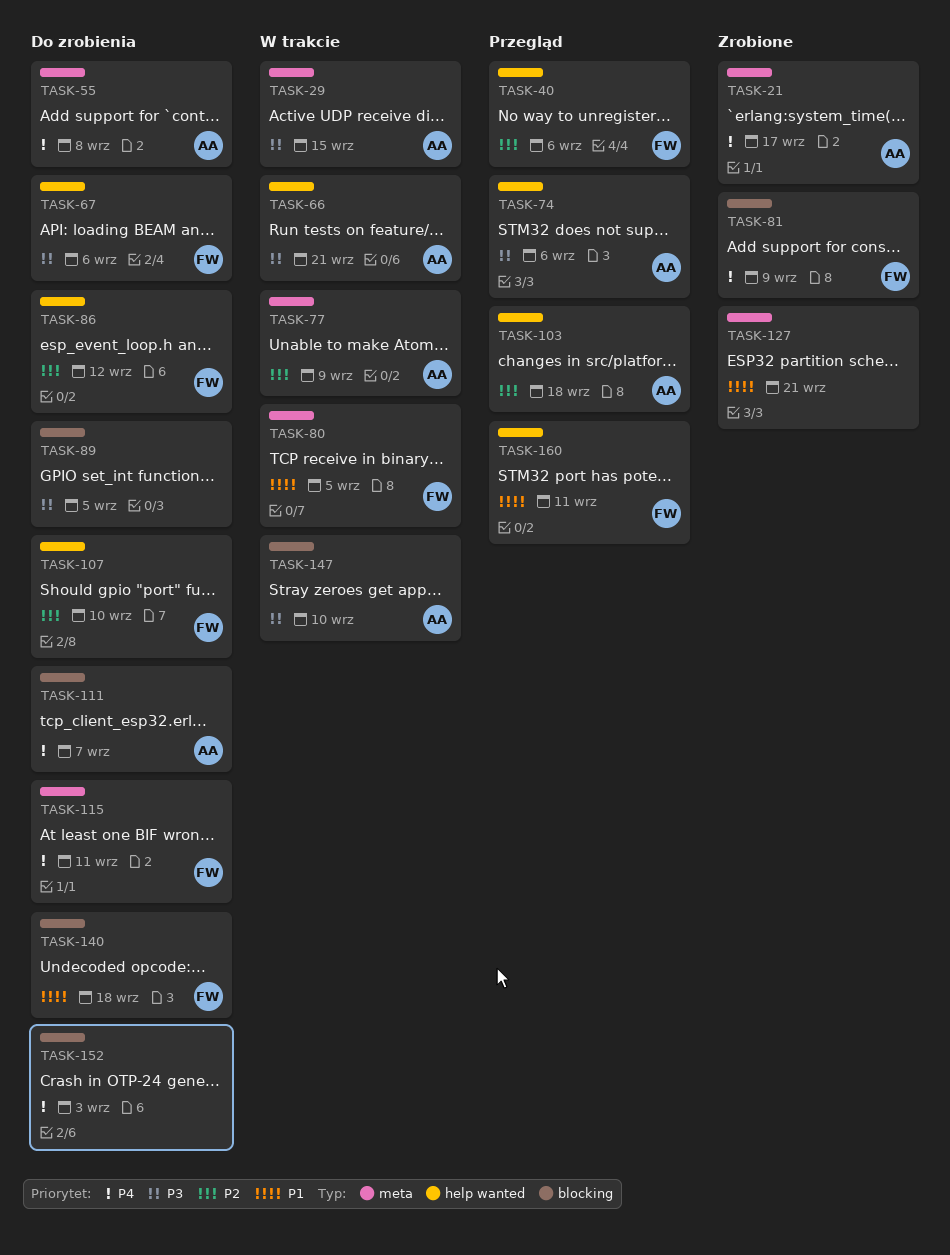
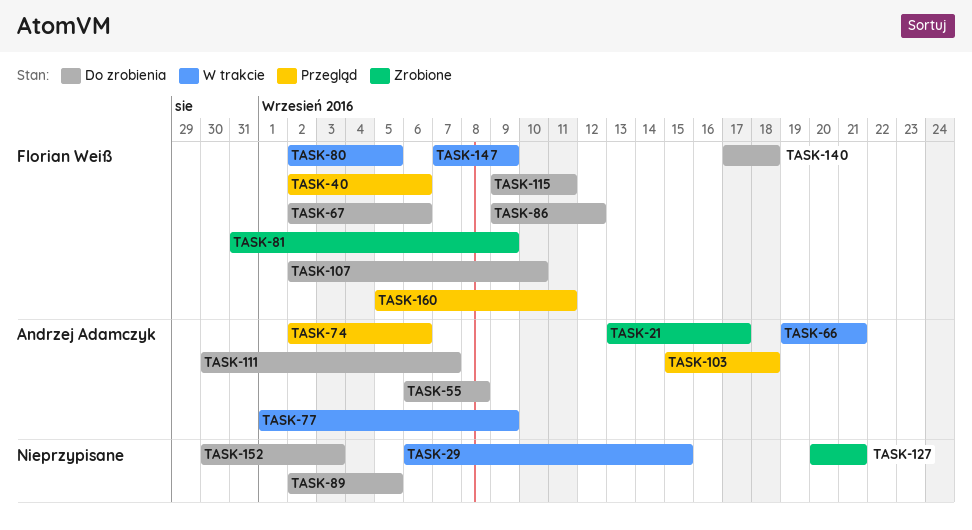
TASK-29, owner: Andrzej Adamczyk -> none
TASK-147, owner: Andrzej Adamczyk -> Florian Weiß
TASK-147, due: Sep 10 -> Sep 9

